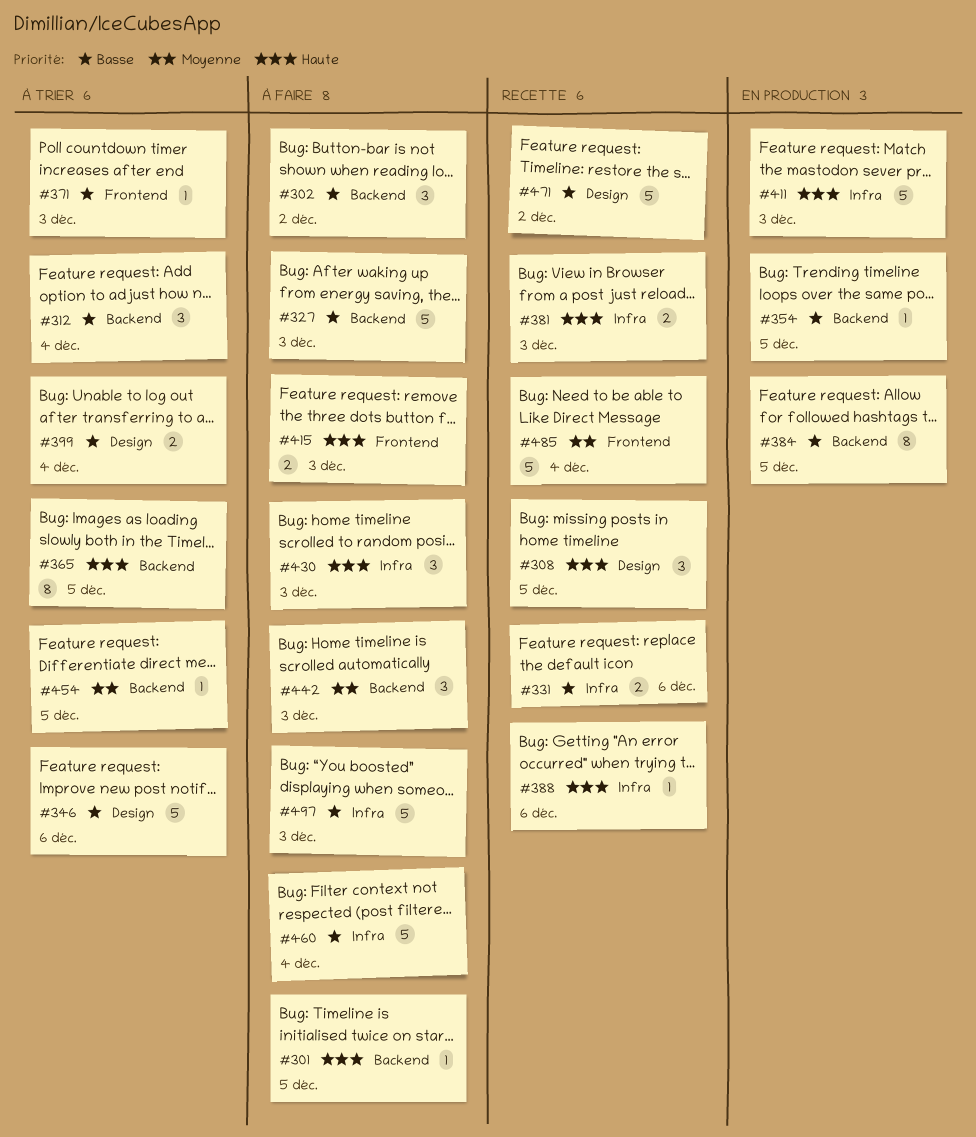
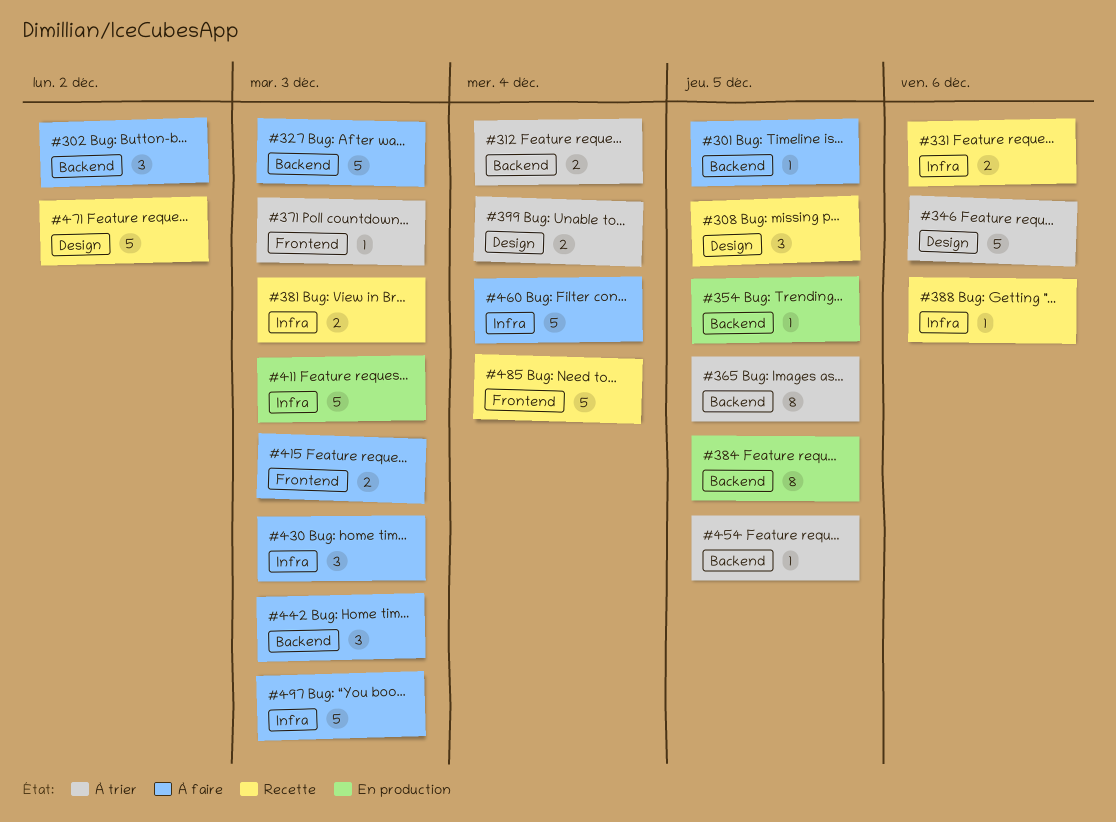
#312, estimate: 3 -> 2

